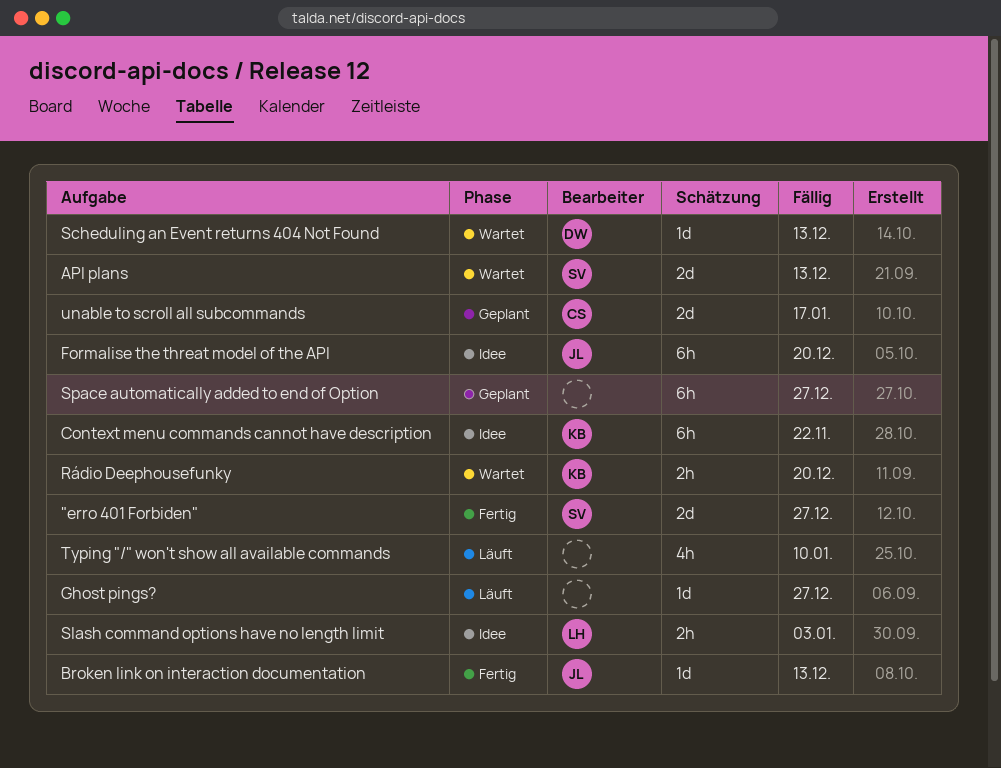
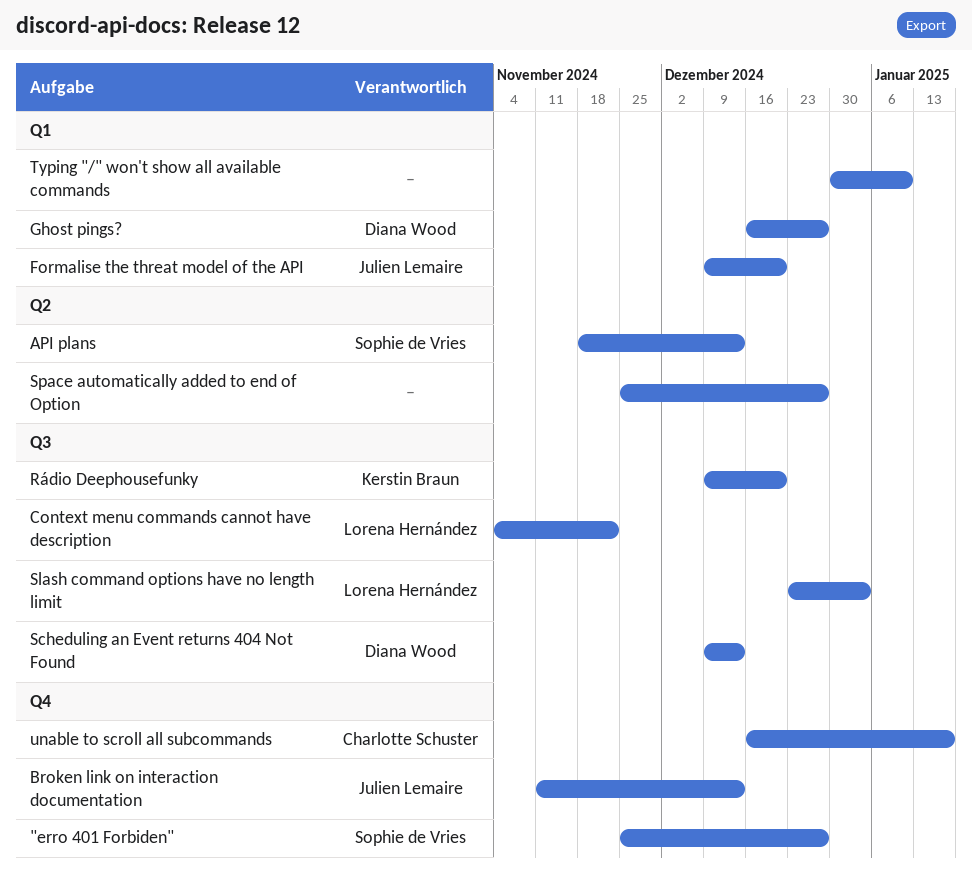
Context menu commands cannot have description, owner: Kerstin Braun -> Lorena Hernández
Ghost pings?, owner: none -> Diana Wood

